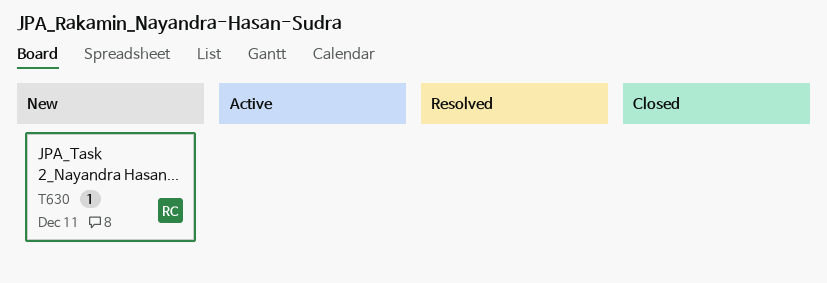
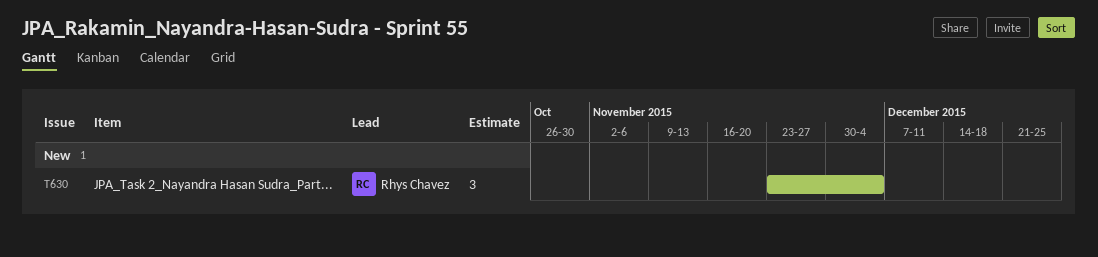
T630, estimate: 1 -> 3
T630, due: Dec 11 -> Dec 4

